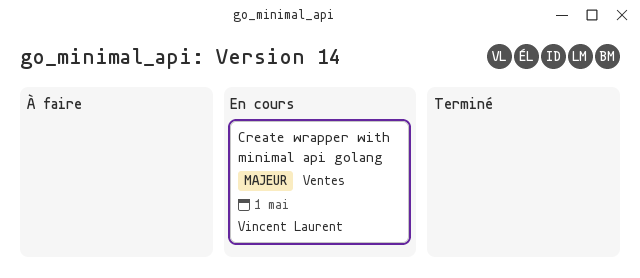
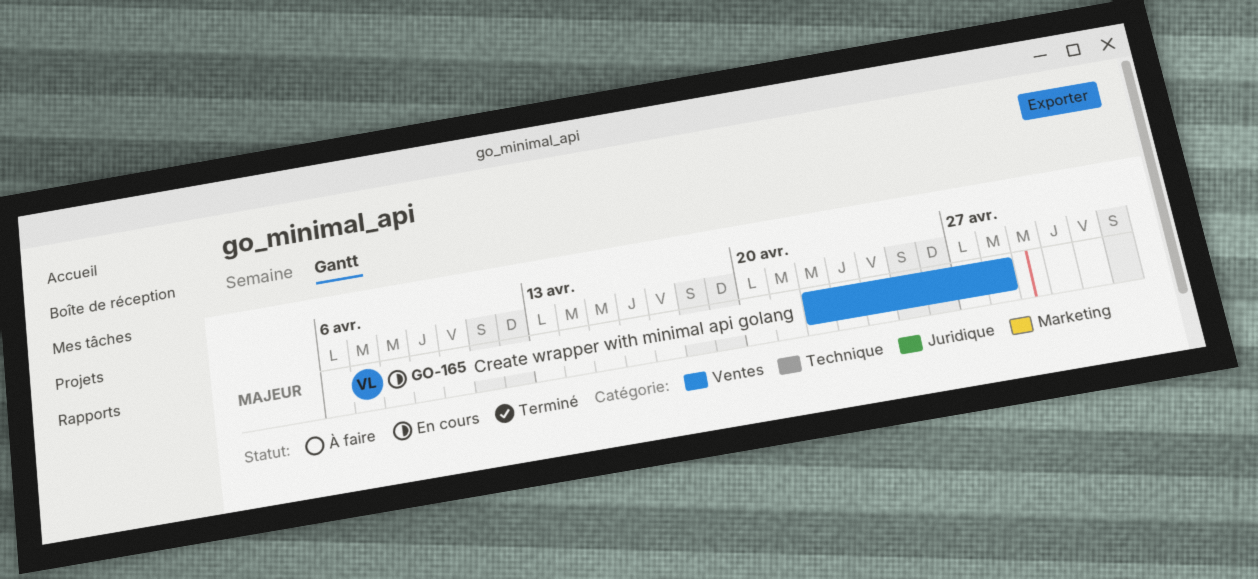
Create wrapper with minimal api golang, due: May 1 -> Apr 28

